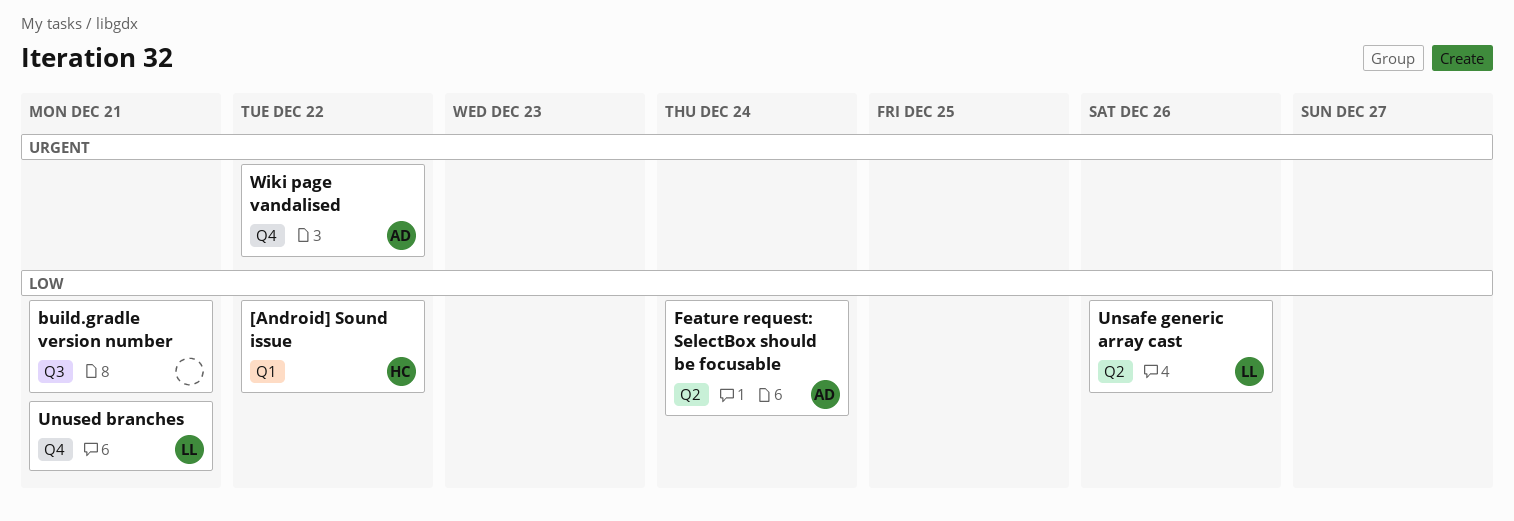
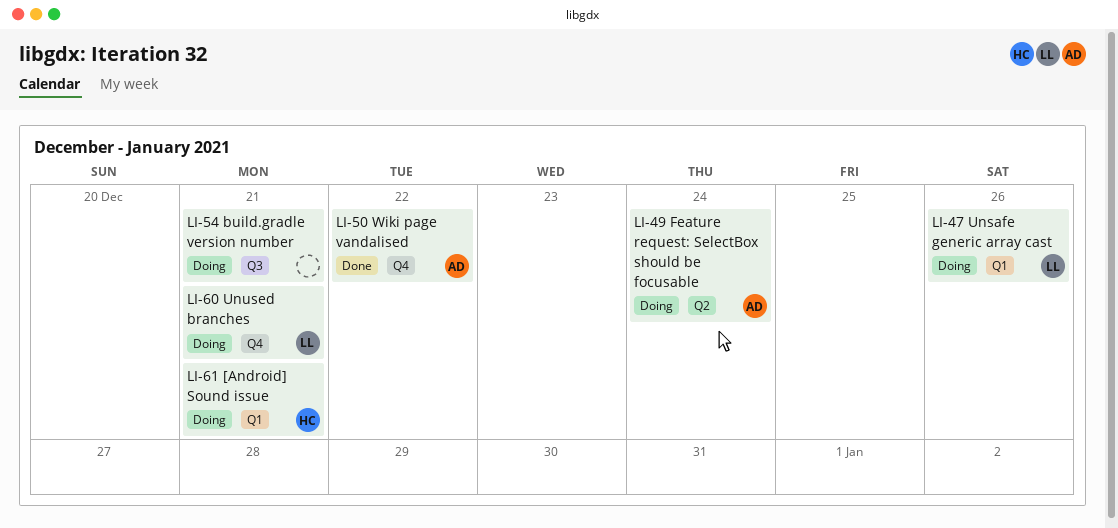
[Android] Sound issue, due: Dec 22 -> Dec 21
Unsafe generic array cast, label: Q2 -> Q1

